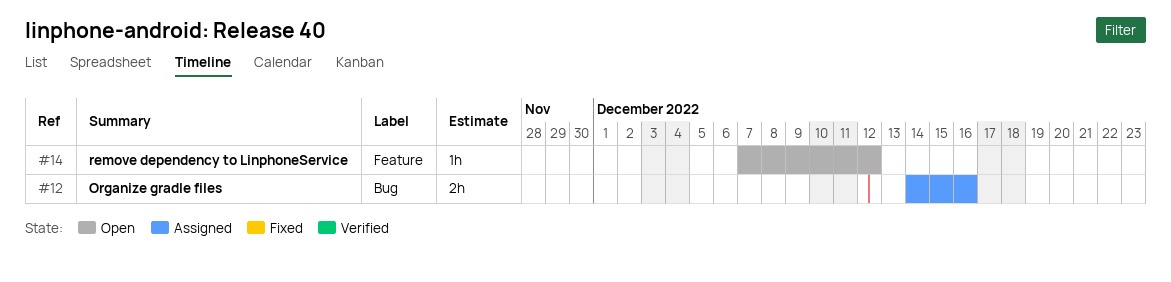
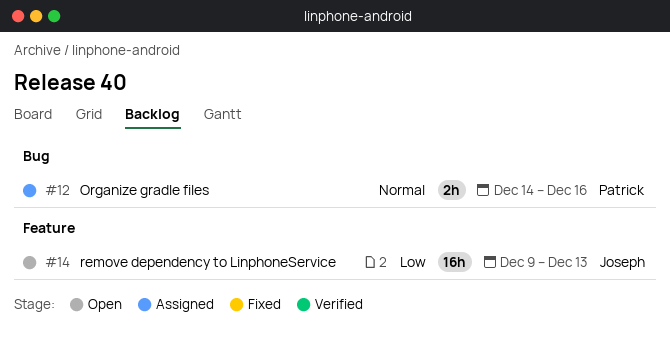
#14, estimate: 1h -> 16h
#14, start: Dec 7 -> Dec 9
#14, due: Dec 12 -> Dec 13

